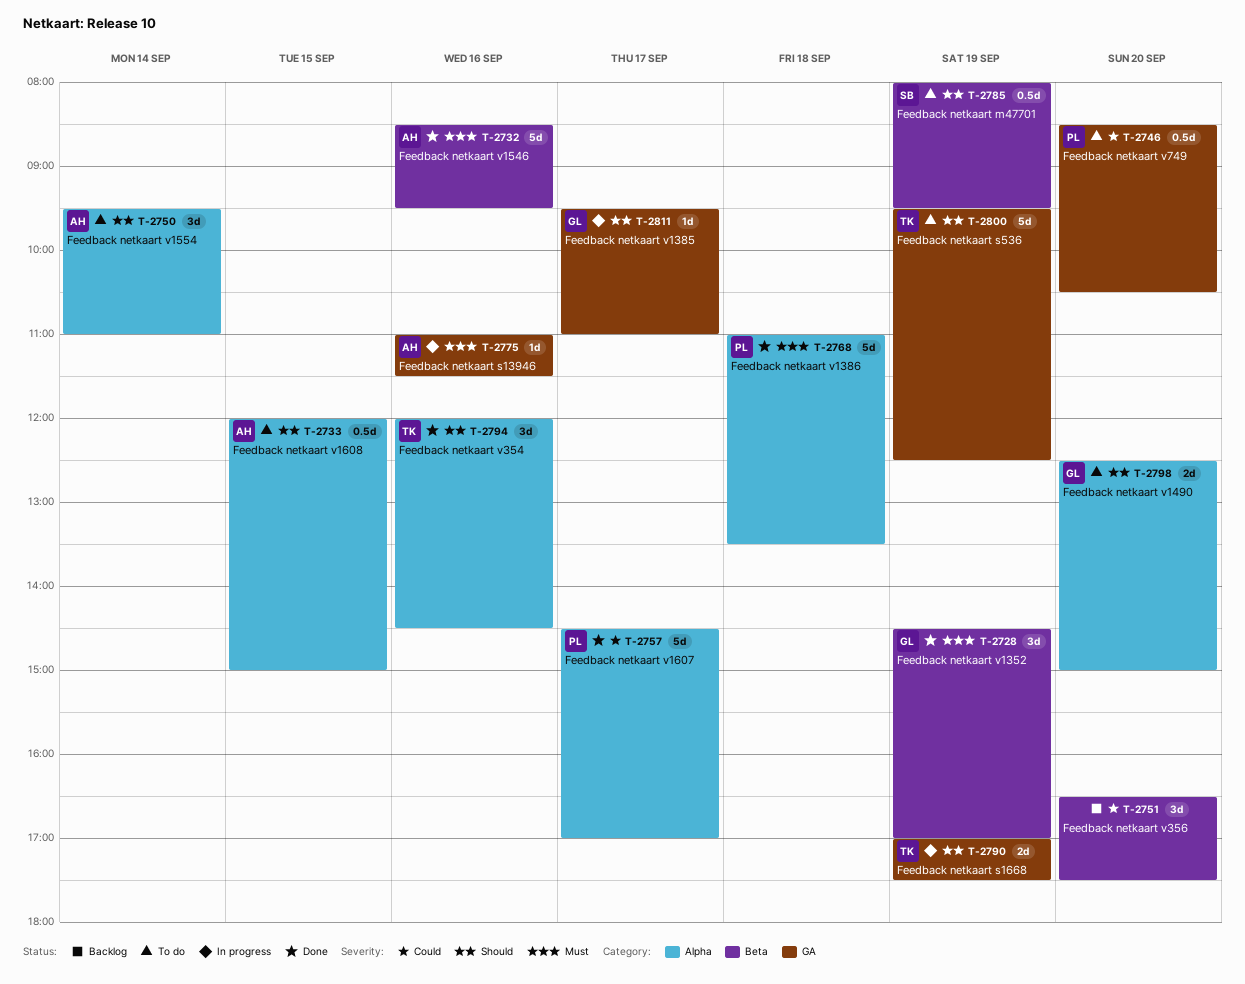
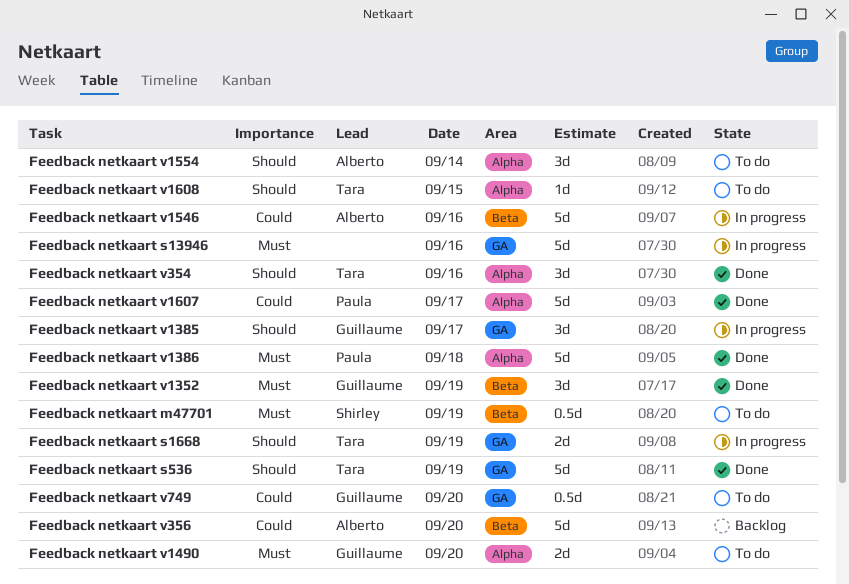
Feedback netkaart m47701, priority: Should -> Must
Feedback netkaart s13946, owner: Alberto -> none
Feedback netkaart s13946, estimate: 1d -> 5d
Feedback netkaart s536, status: To do -> Done
Feedback netkaart v1385, estimate: 1d -> 3d
Feedback netkaart v1490, priority: Should -> Must
Feedback netkaart v1546, status: Done -> In progress
Feedback netkaart v1546, priority: Must -> Could
Feedback netkaart v1608, owner: Alberto -> Tara
Feedback netkaart v1608, estimate: 0.5d -> 1d
Feedback netkaart v356, owner: none -> Alberto
Feedback netkaart v356, estimate: 3d -> 5d
Feedback netkaart v749, owner: Paula -> Guillaume

